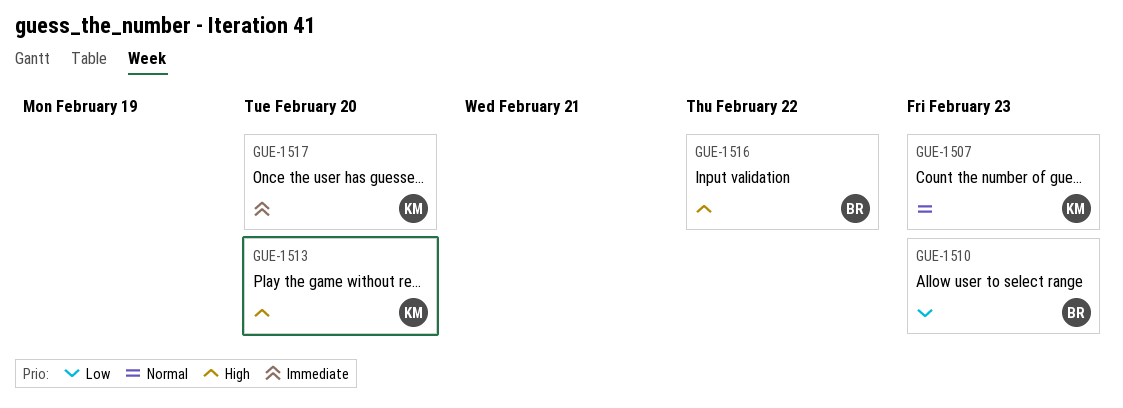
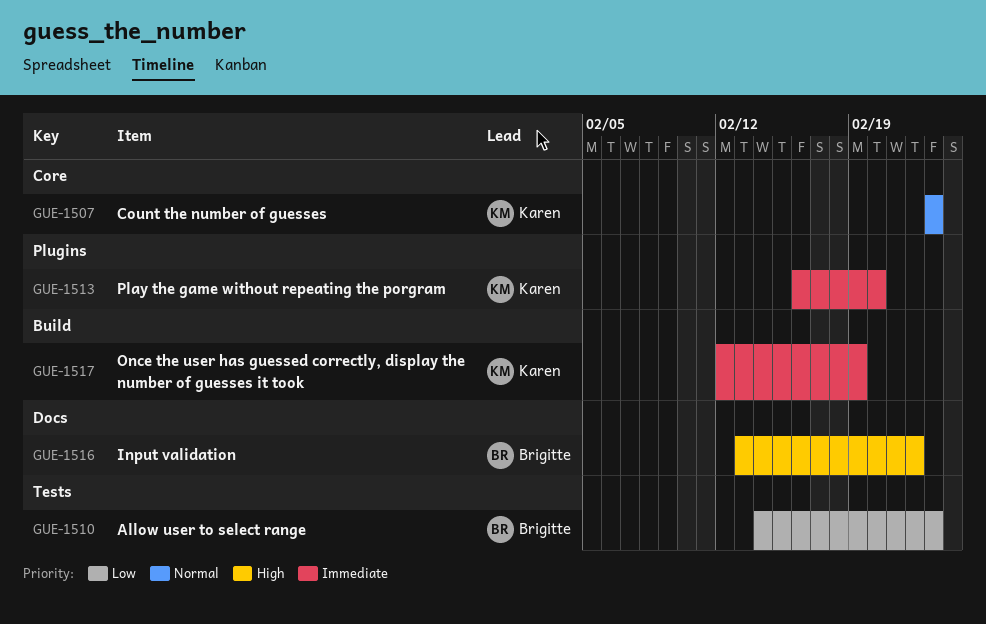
GUE-1513, priority: High -> Immediate
GUE-1517, due: Feb 20 -> Feb 19

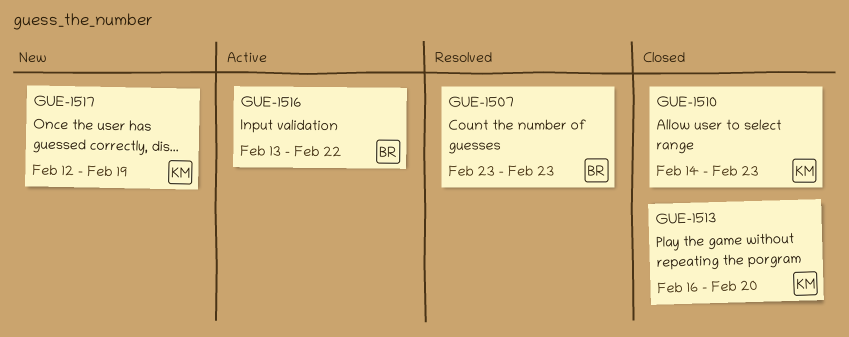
GUE-1507, owner: Karen -> Brigitte
GUE-1510, owner: Brigitte -> Karen

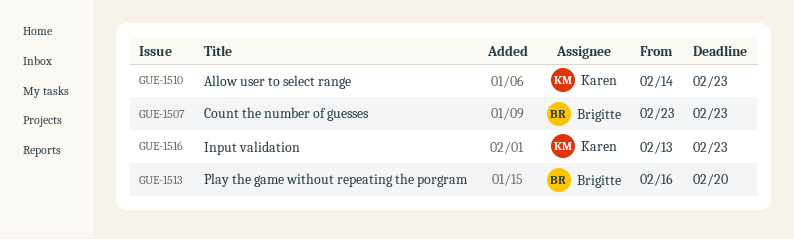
GUE-1513, owner: Karen -> Brigitte
GUE-1516, owner: Brigitte -> Karen
GUE-1516, due: Feb 22 -> Feb 23
GUE-1517: present -> none

